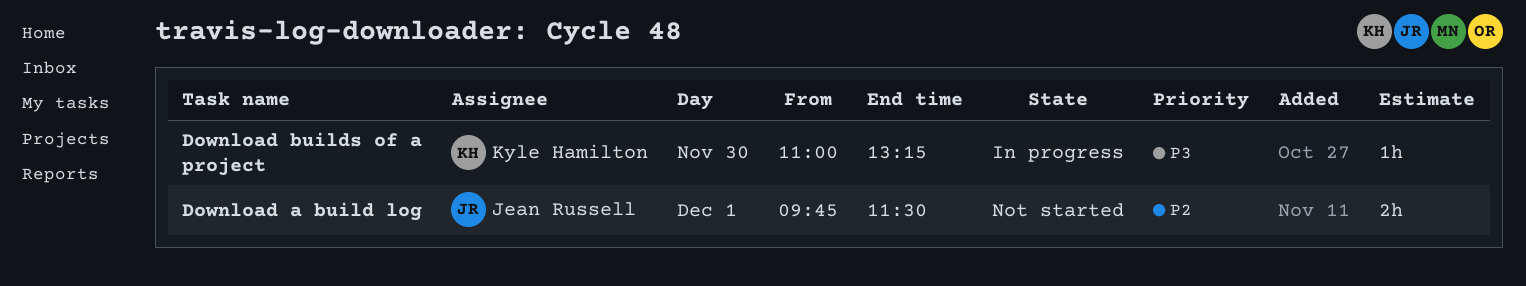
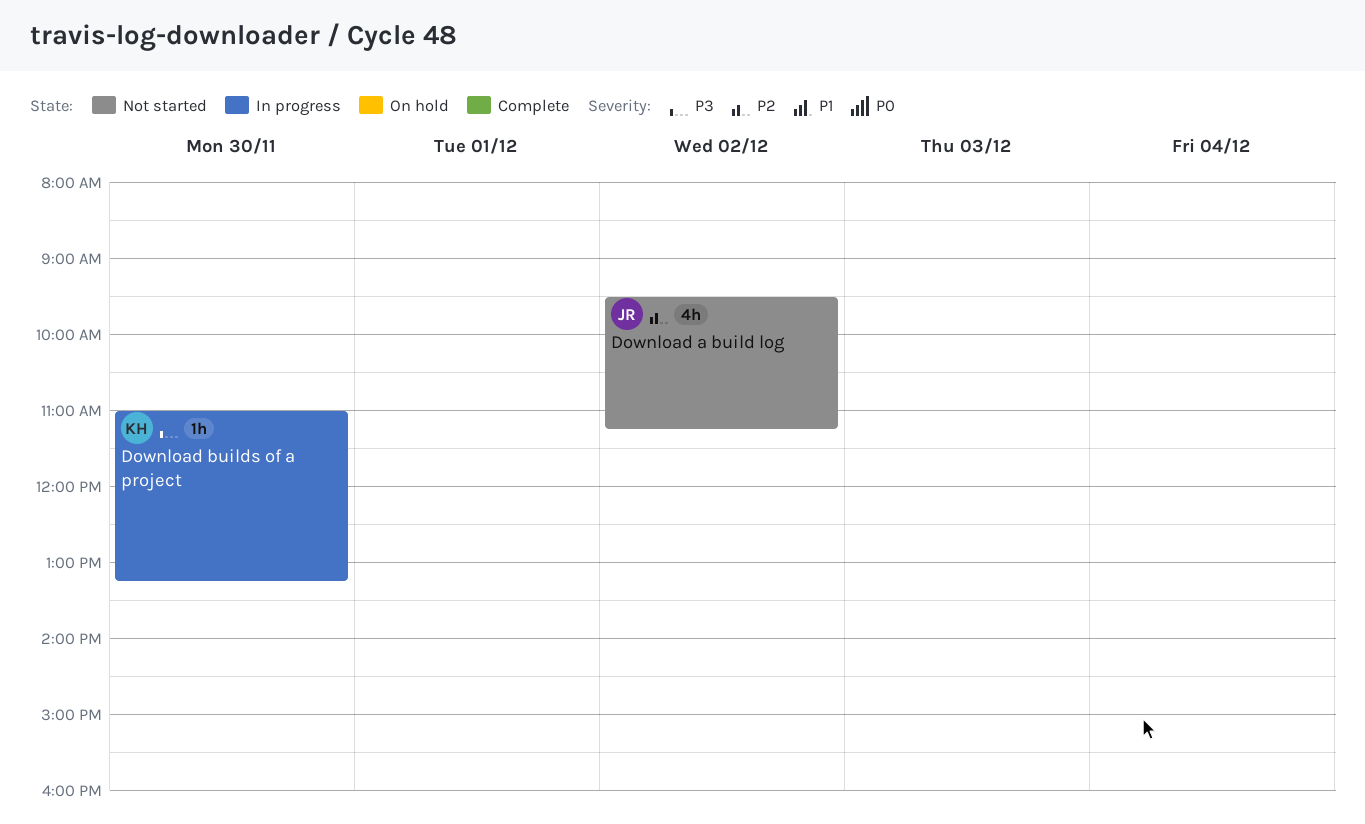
Download a build log, estimate: 2h -> 4h
Download a build log, day: Dec 1 -> Dec 2
Download a build log, begins: 09:45 -> 09:30
Download a build log, ends: 11:30 -> 11:15

